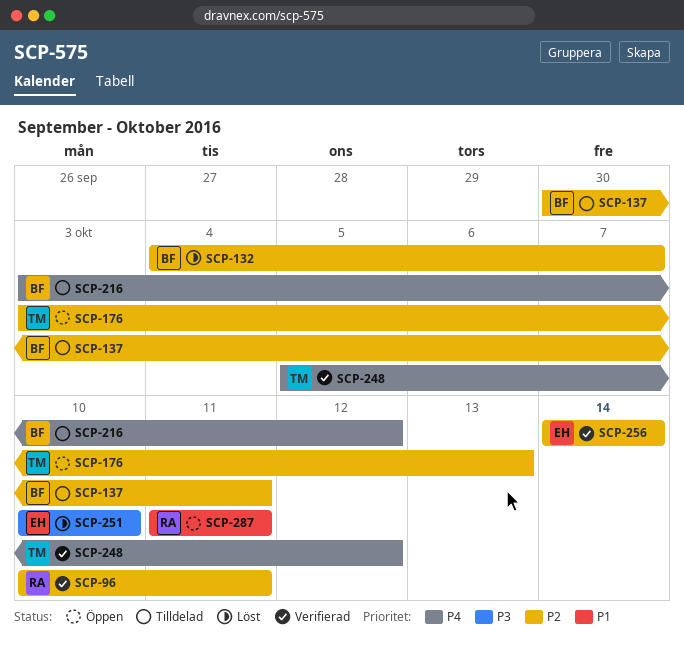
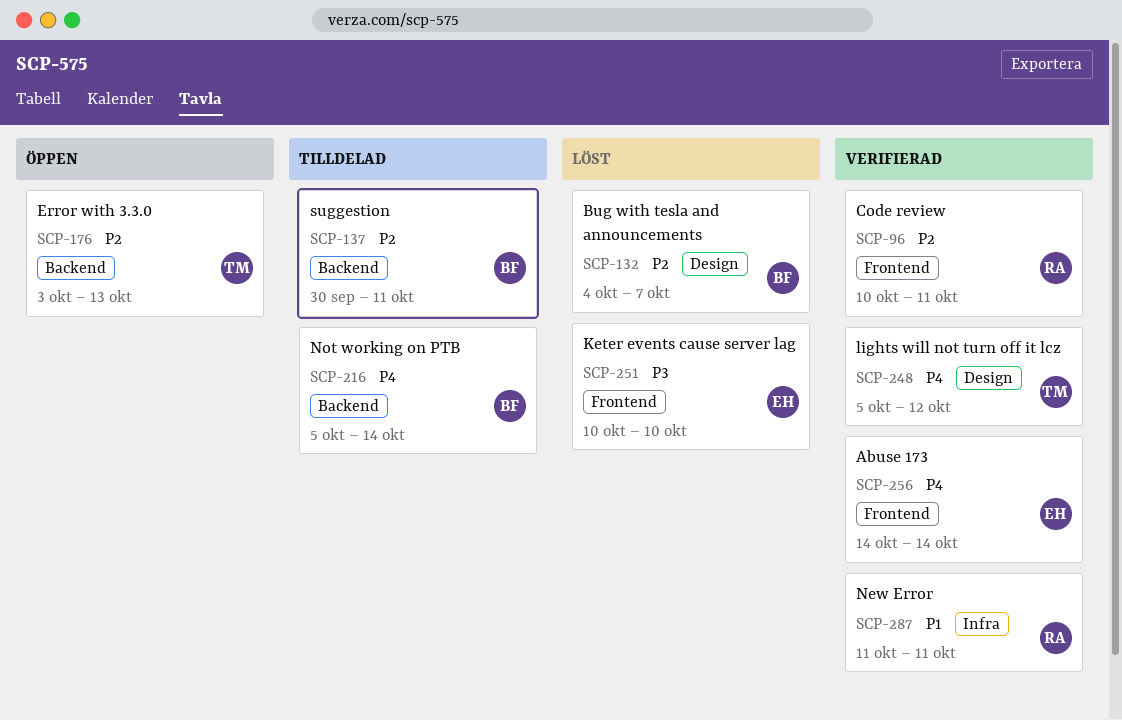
SCP-216, start: Oct 3 -> Oct 5
SCP-216, due: Oct 12 -> Oct 14
SCP-256, priority: P2 -> P4
SCP-287, status: Öppen -> Verifierad

